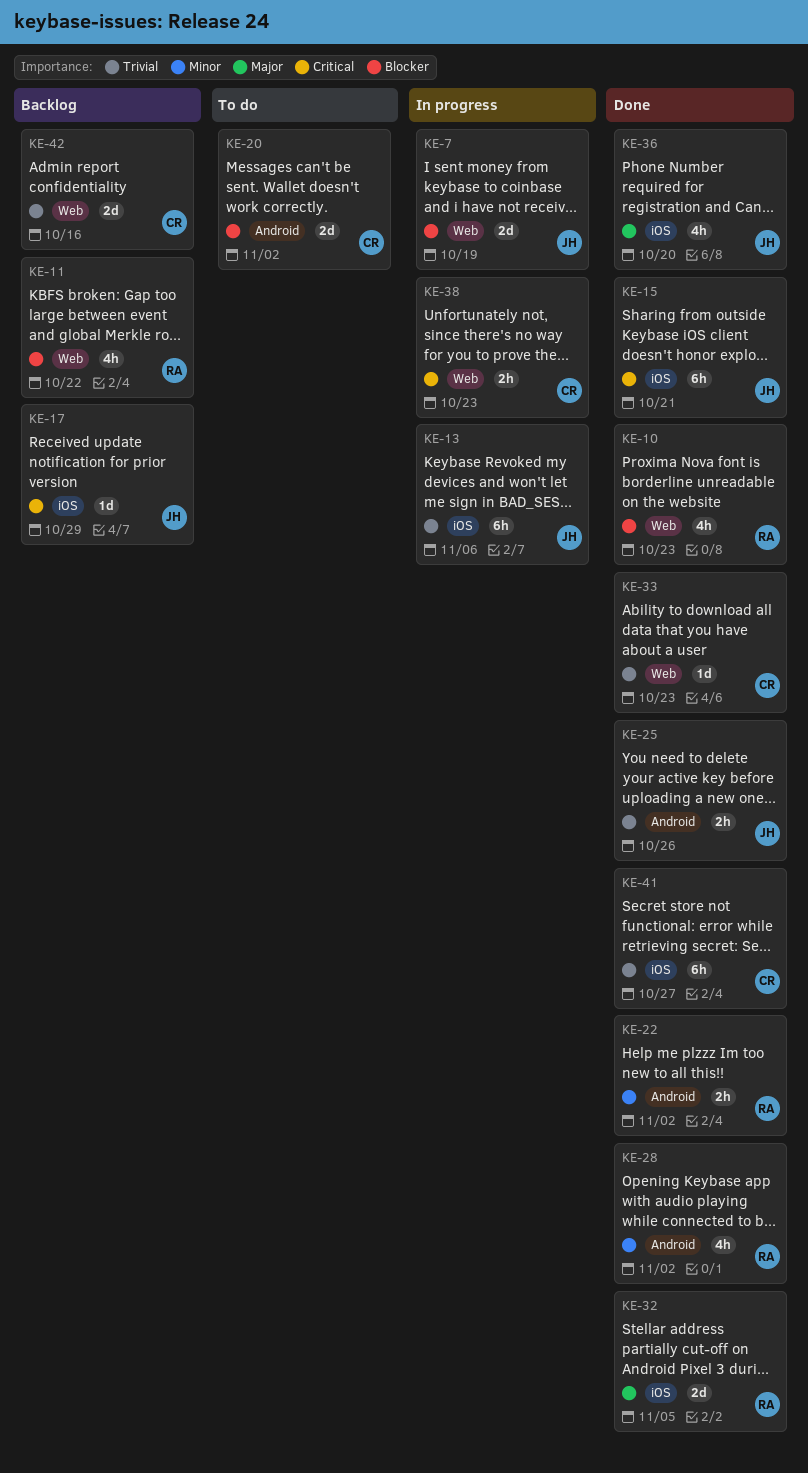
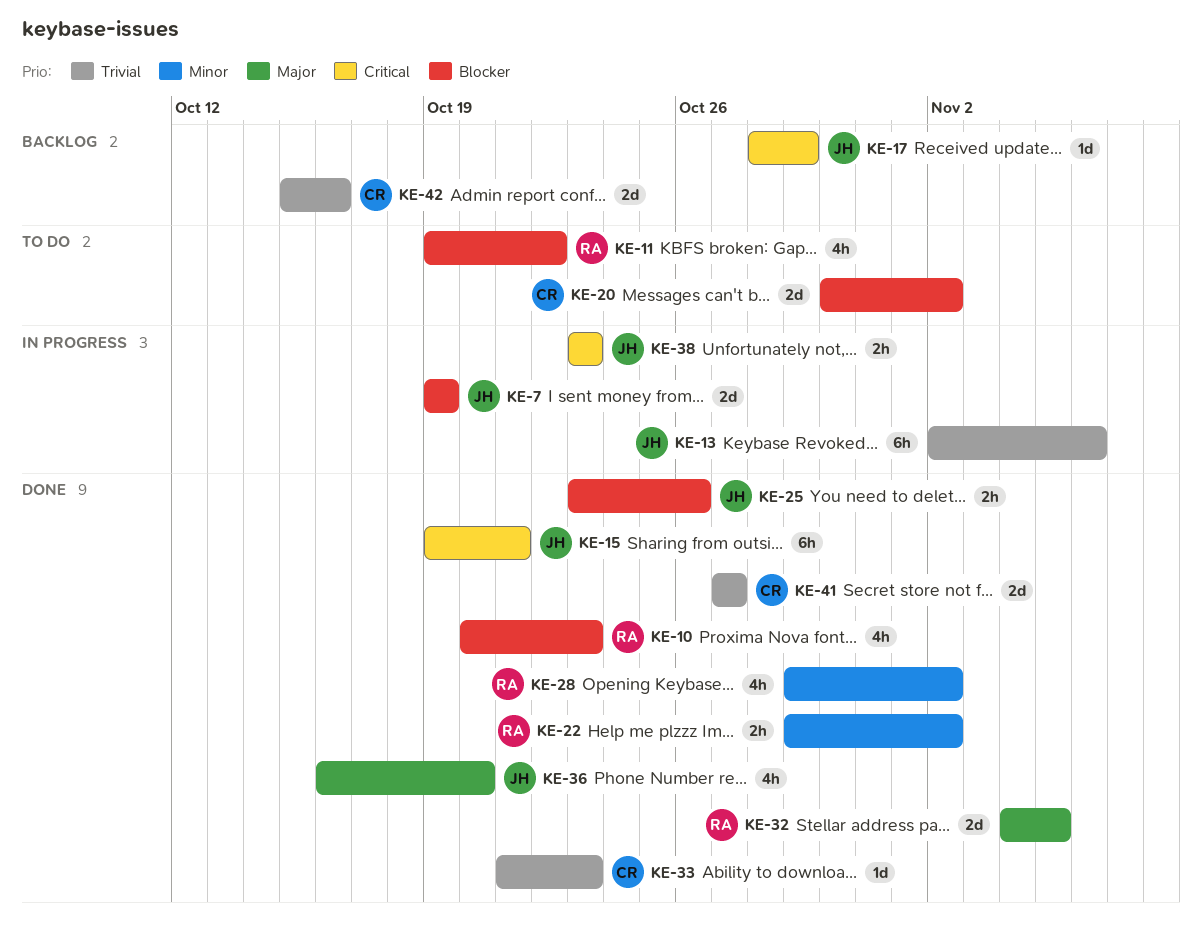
KE-11, status: Backlog -> To do
KE-25, priority: Trivial -> Blocker
KE-38, owner: CR -> JH
KE-41, estimate: 6h -> 2d

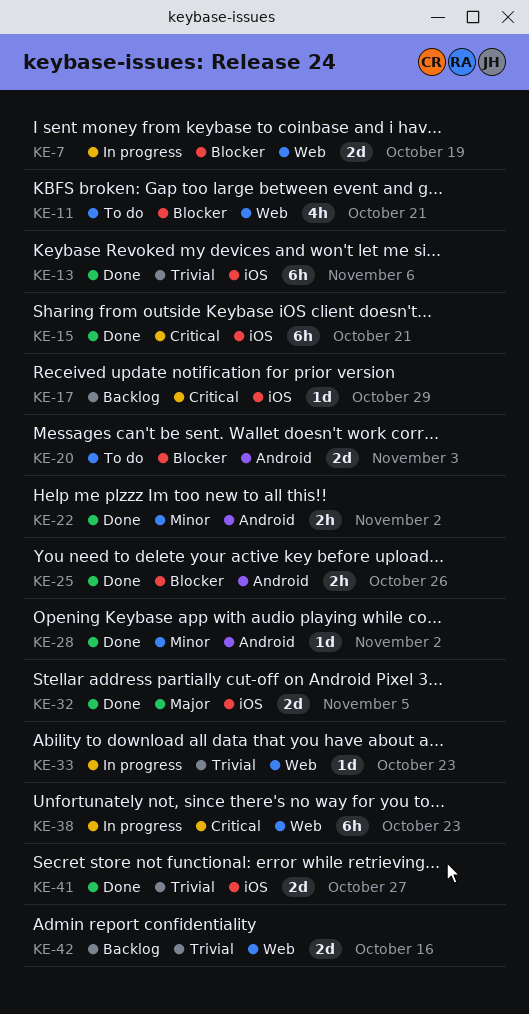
KE-10: present -> none
KE-11, due: Oct 22 -> Oct 21
KE-13, status: In progress -> Done
KE-20, due: Nov 2 -> Nov 3
KE-28, estimate: 4h -> 1d
KE-33, status: Done -> In progress
KE-36: present -> none
KE-38, estimate: 2h -> 6h

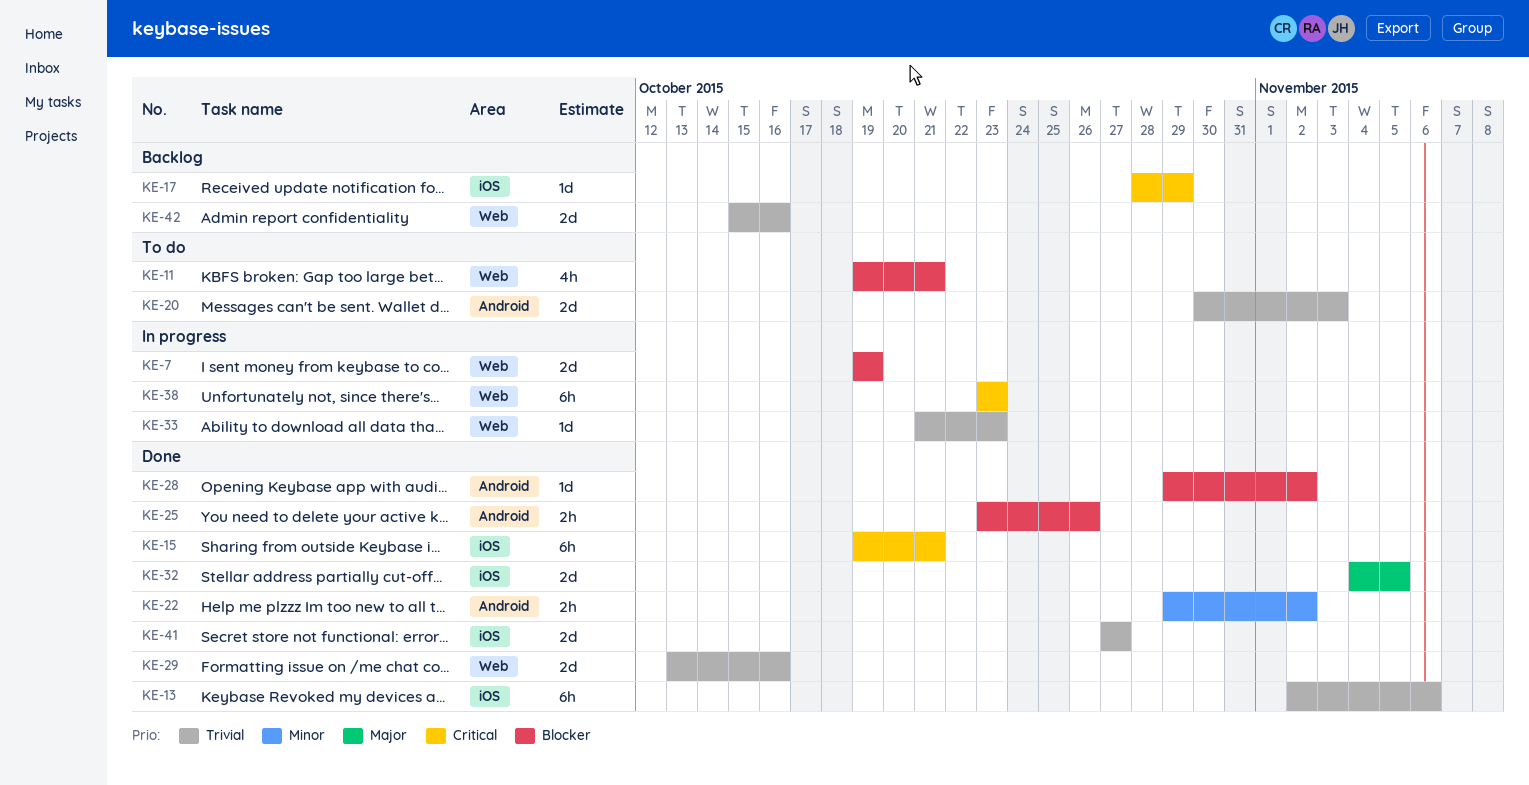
KE-20, priority: Blocker -> Trivial
KE-28, priority: Minor -> Blocker
KE-29: none -> present

